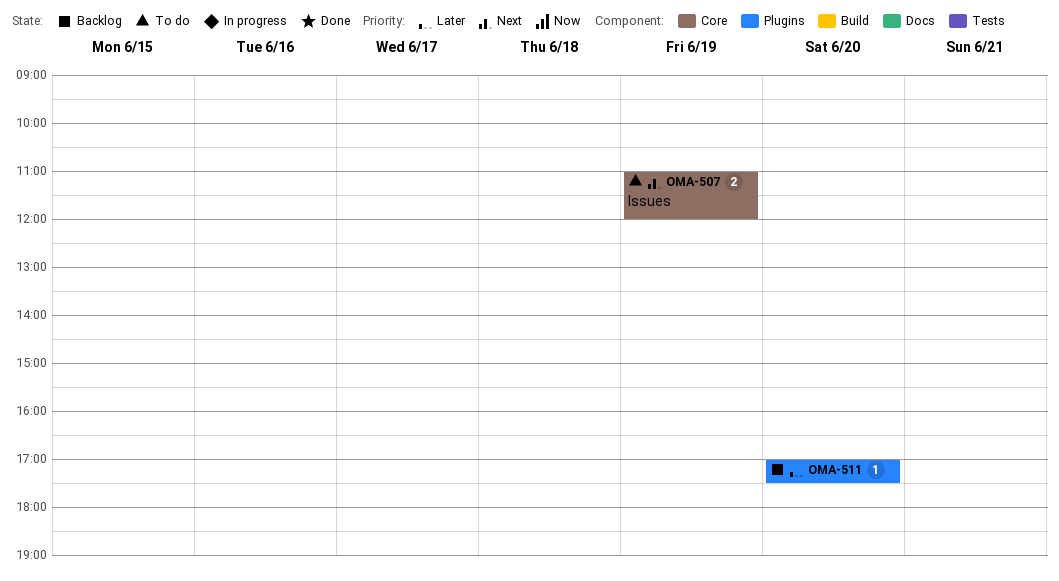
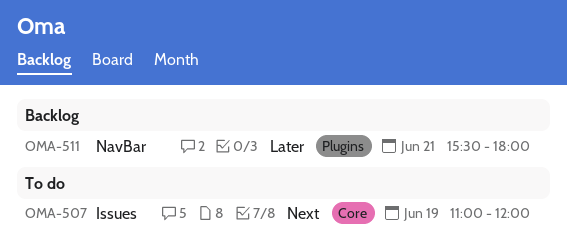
OMA-511, day: Jun 20 -> Jun 21
OMA-511, begins: 17:00 -> 15:30
OMA-511, ends: 17:30 -> 18:00

